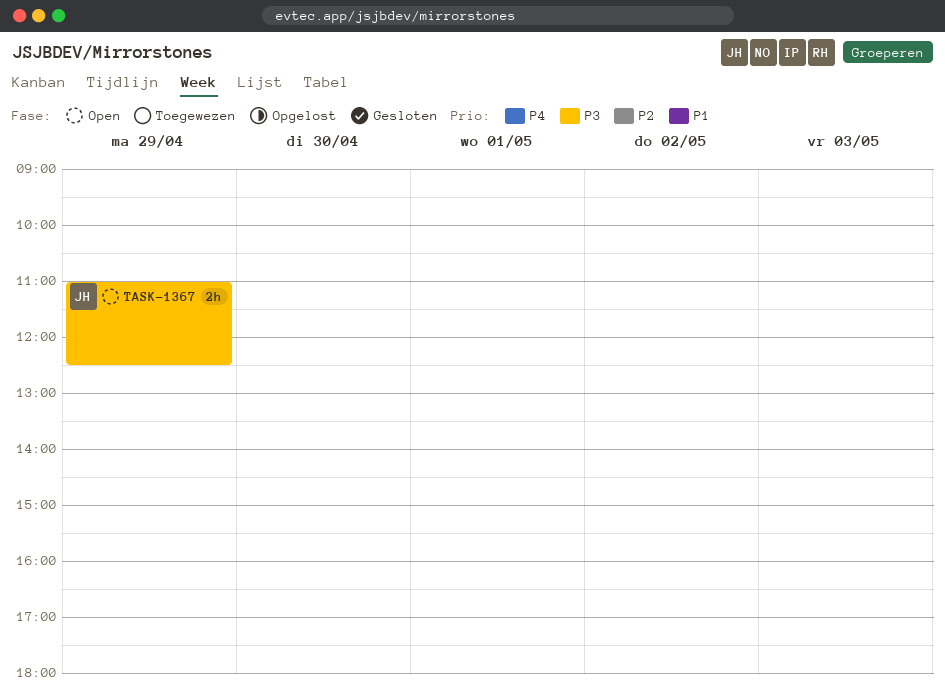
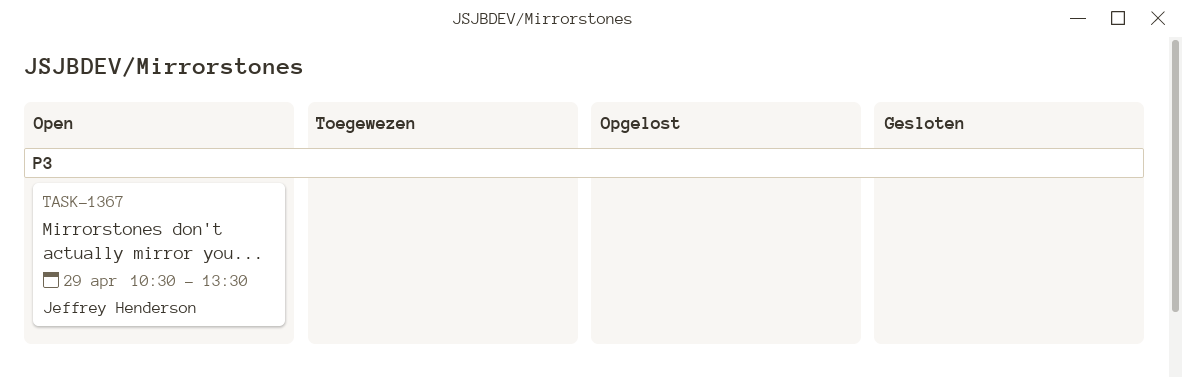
TASK-1367, begins: 11:00 -> 10:30
TASK-1367, ends: 12:30 -> 13:30

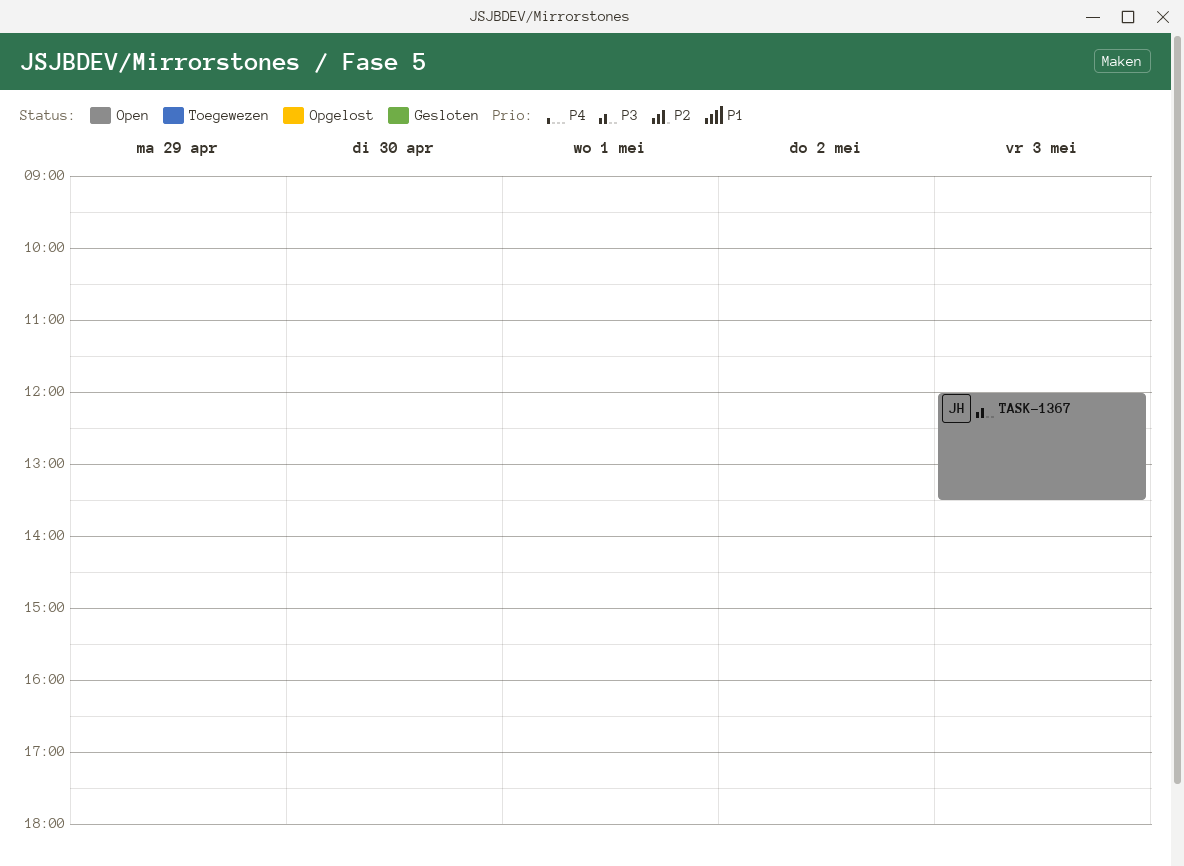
TASK-1367, day: Apr 29 -> May 3
TASK-1367, begins: 10:30 -> 12:00

